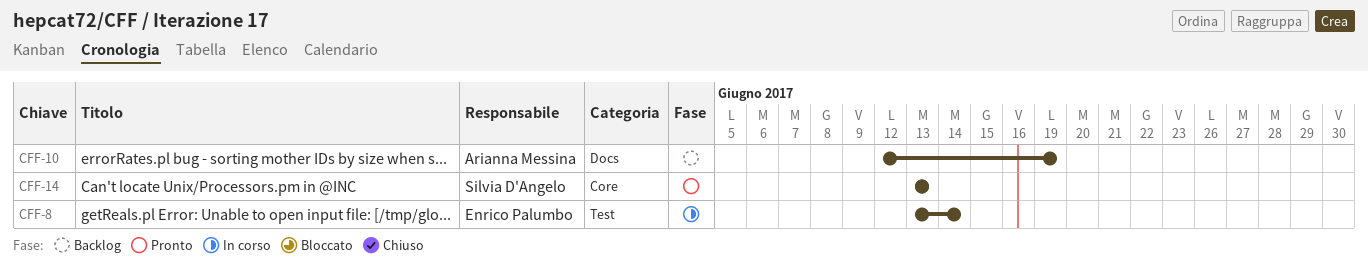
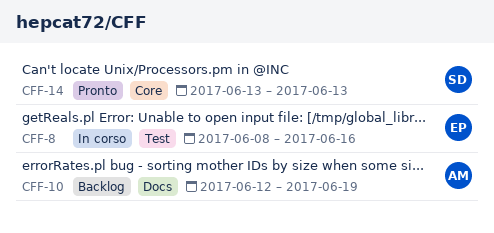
CFF-8, start: Jun 13 -> Jun 8
CFF-8, due: Jun 14 -> Jun 16

